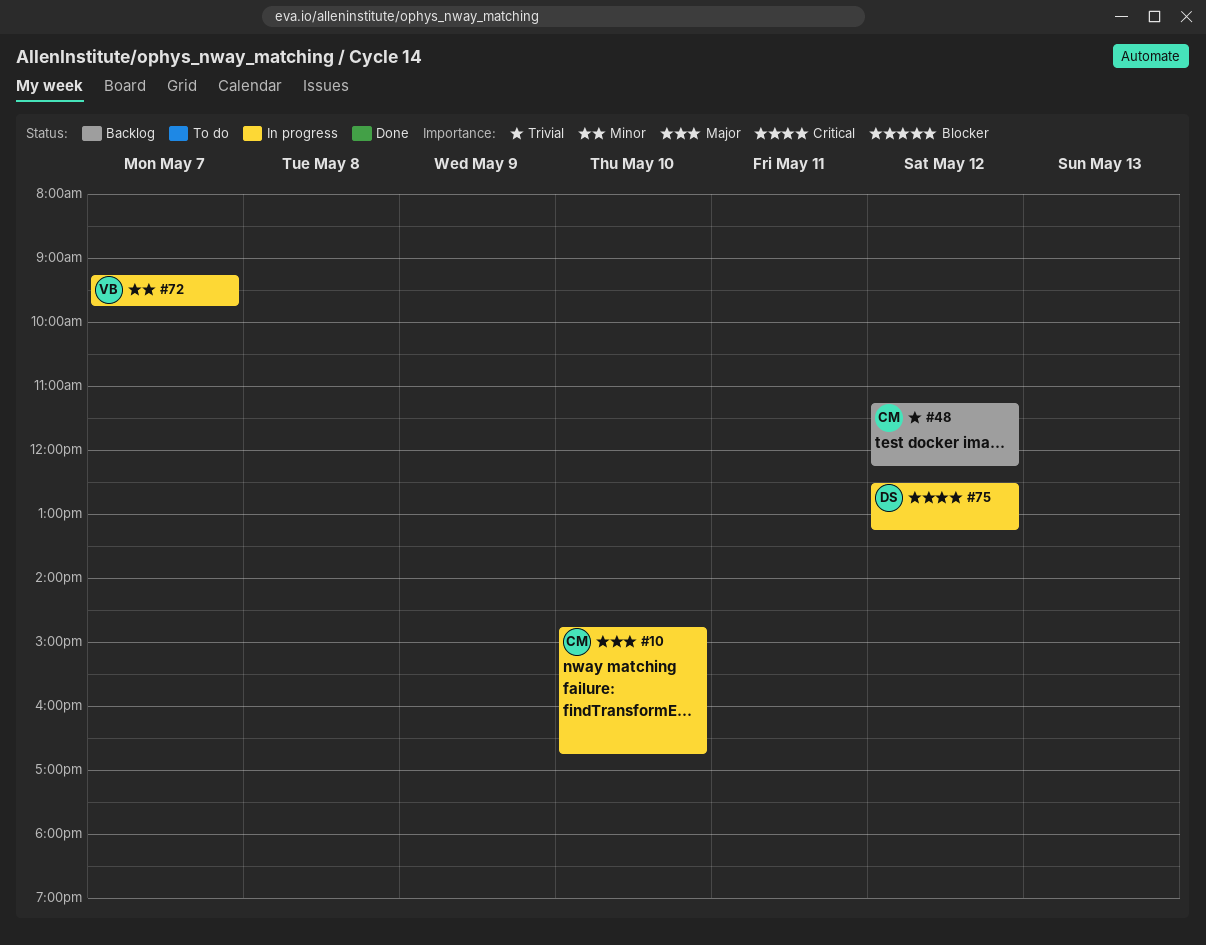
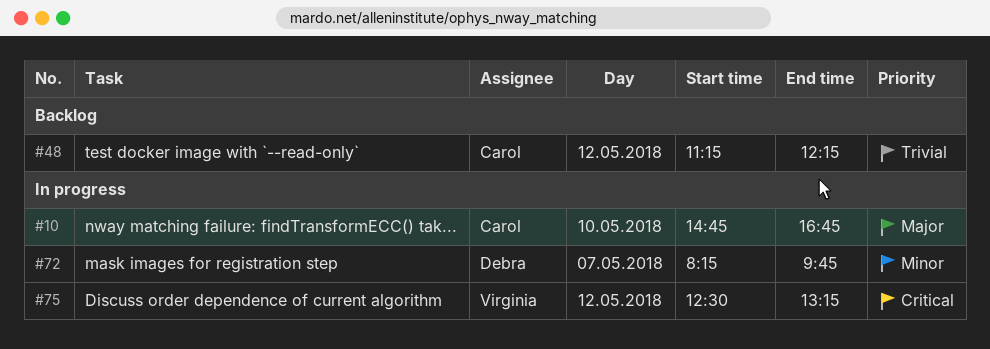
#72, owner: Virginia -> Debra
#72, begins: 09:15 -> 08:15
#75, owner: Debra -> Virginia

